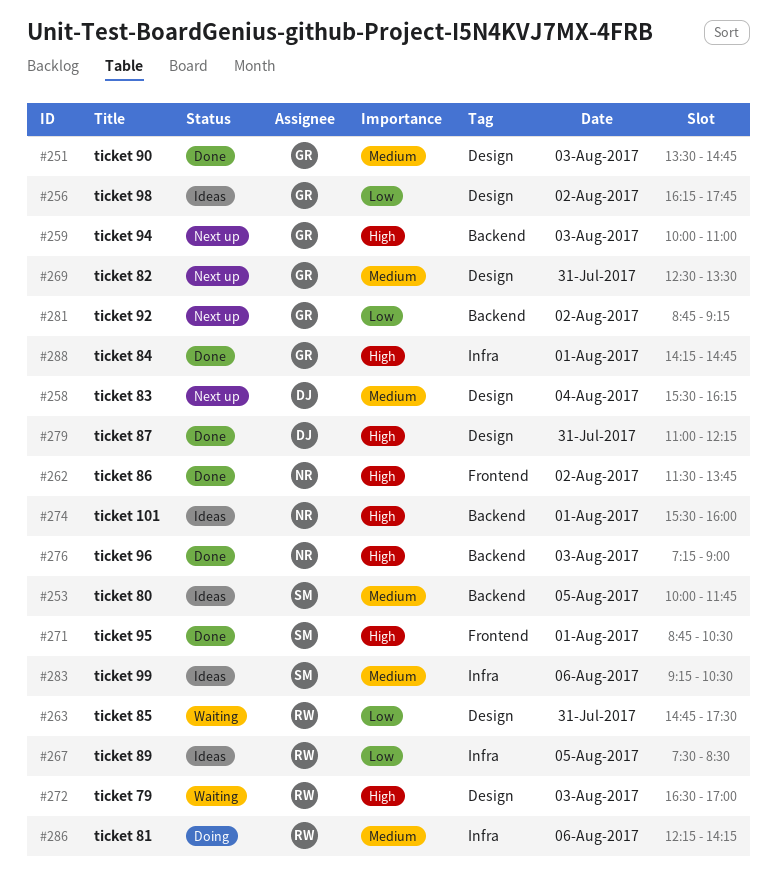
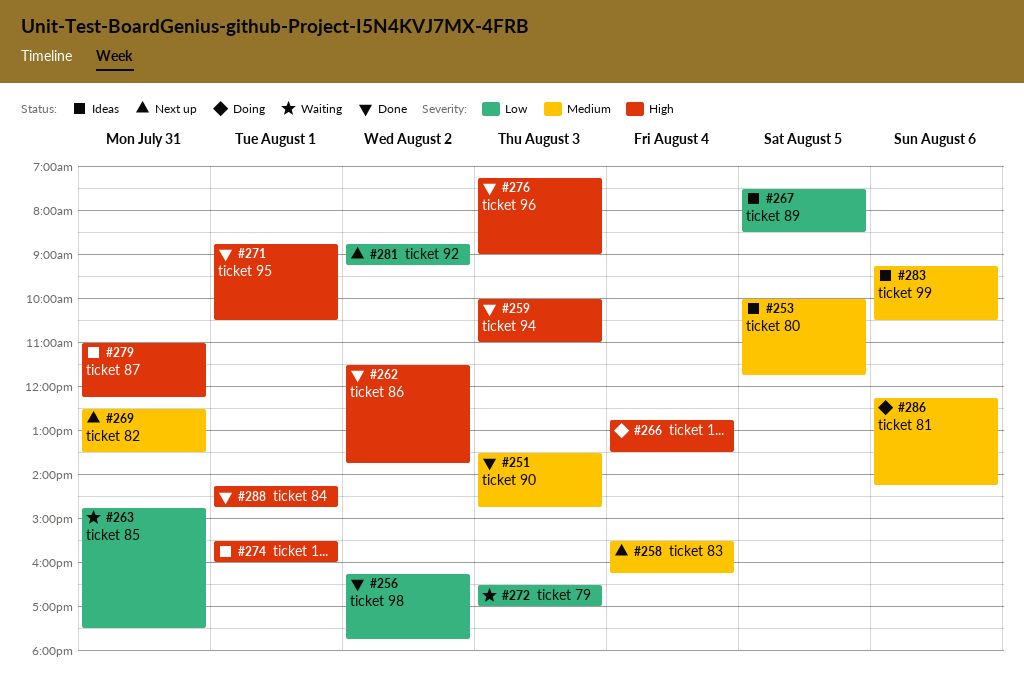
#256, status: Ideas -> Done
#259, status: Next up -> Done
#266: none -> present
#272, priority: High -> Low
#279, status: Done -> Ideas

